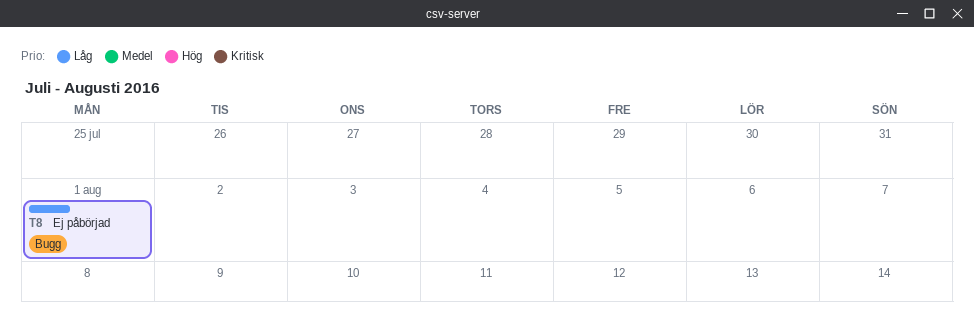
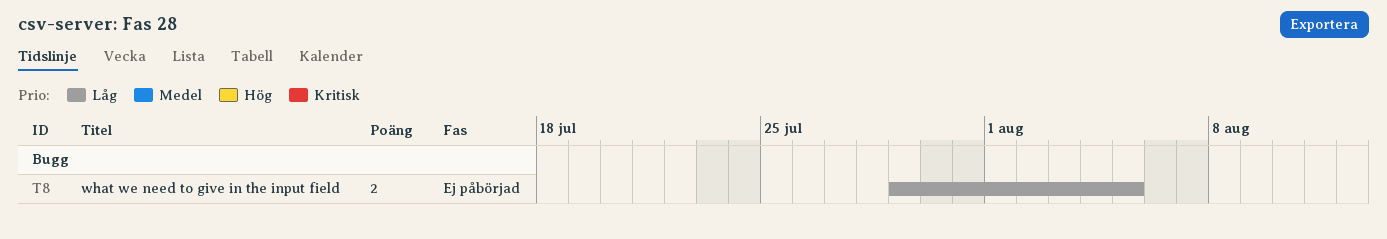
T8, due: Aug 1 -> Aug 5

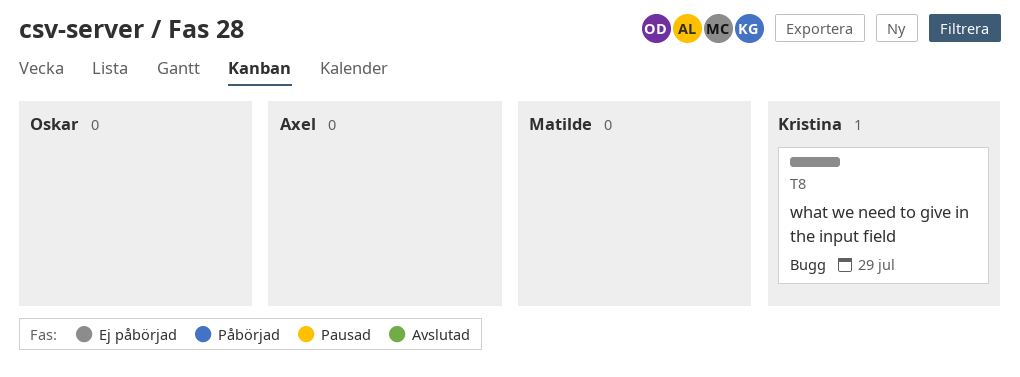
T8, due: Aug 5 -> Jul 29

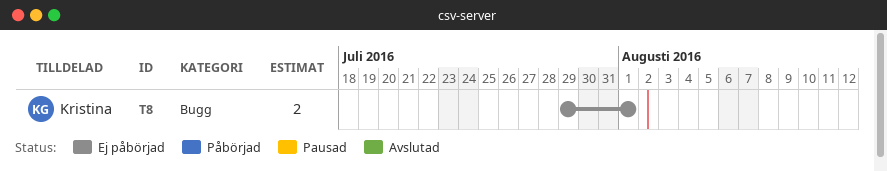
T8, due: Jul 29 -> Aug 1

